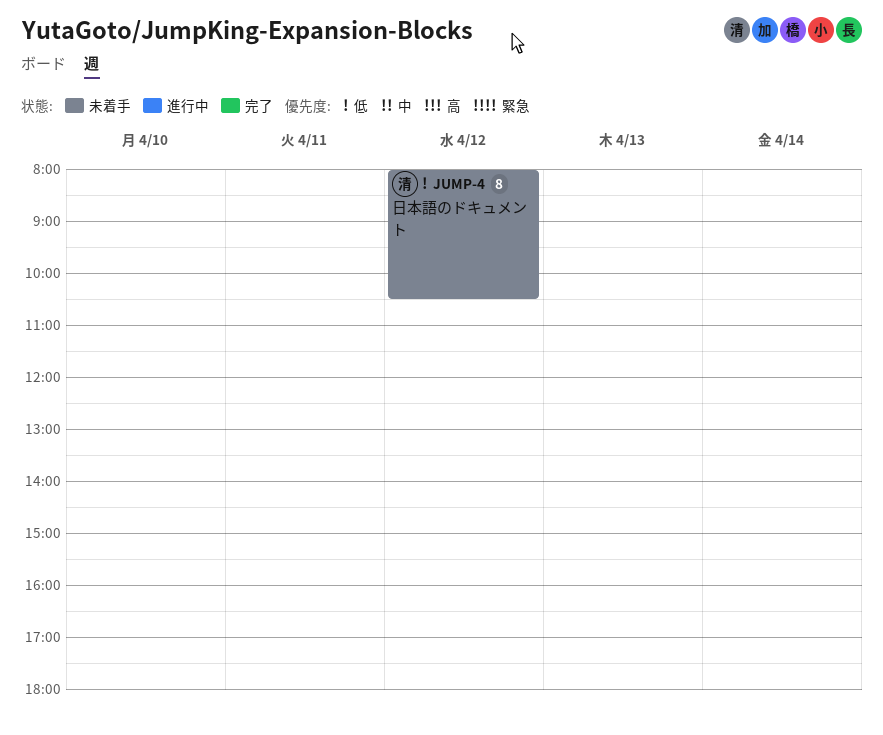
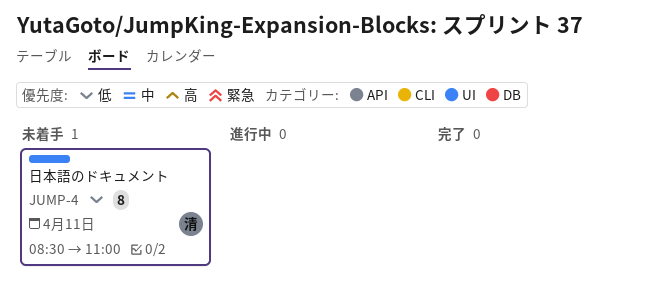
JUMP-4, day: Apr 12 -> Apr 11
JUMP-4, begins: 08:00 -> 08:30
JUMP-4, ends: 10:30 -> 11:00

